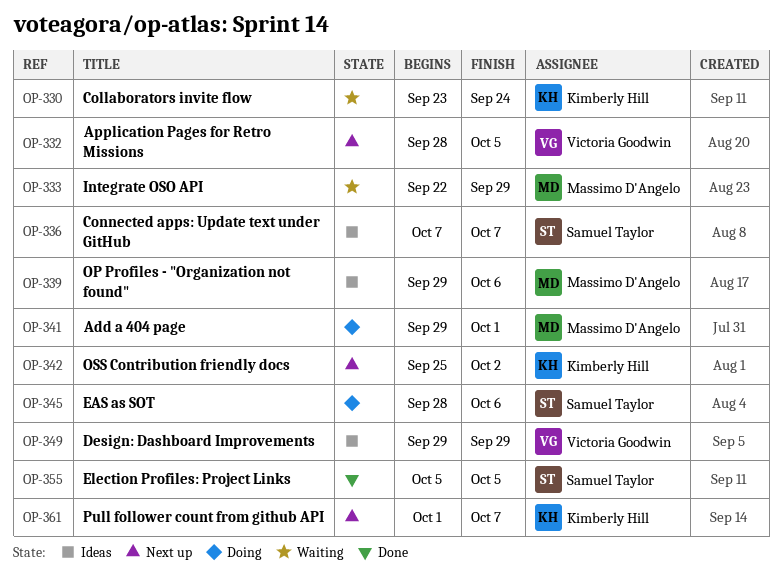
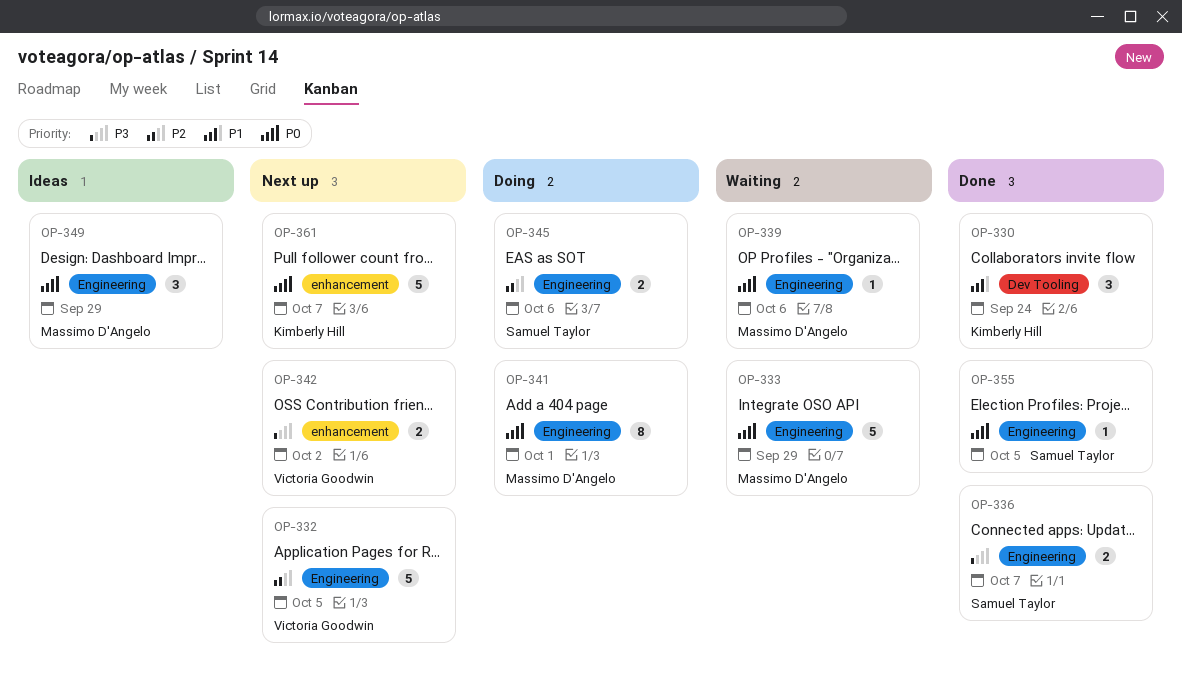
OP-330, status: Waiting -> Done
OP-336, status: Ideas -> Done
OP-339, status: Ideas -> Waiting
OP-342, owner: Kimberly Hill -> Victoria Goodwin
OP-349, owner: Victoria Goodwin -> Massimo D'Angelo

